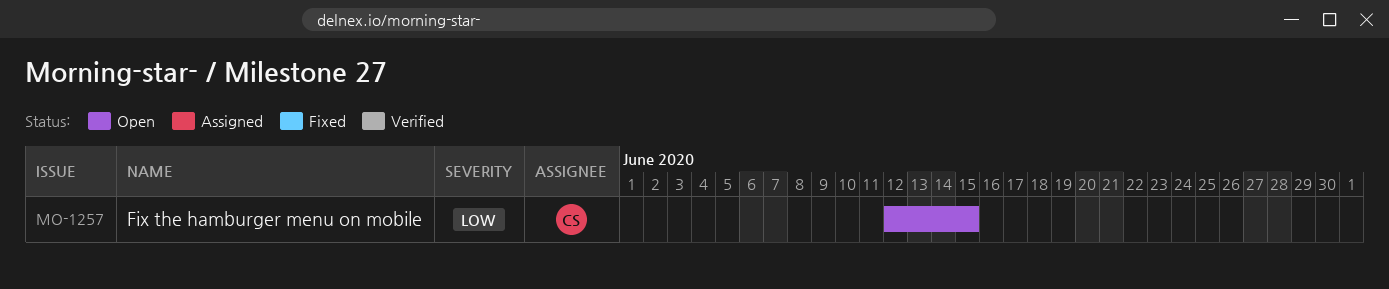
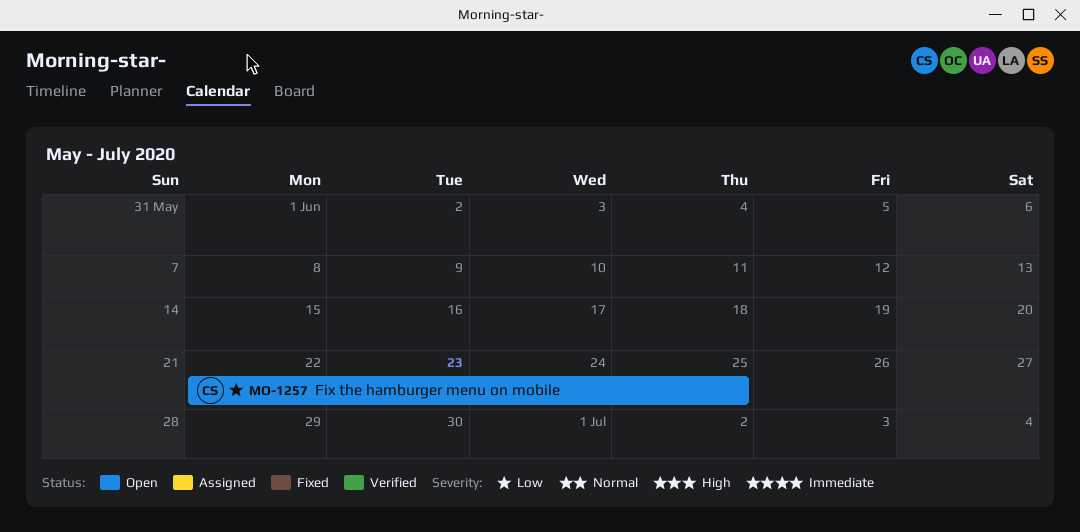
MO-1257, start: Jun 12 -> Jun 22
MO-1257, due: Jun 15 -> Jun 25

